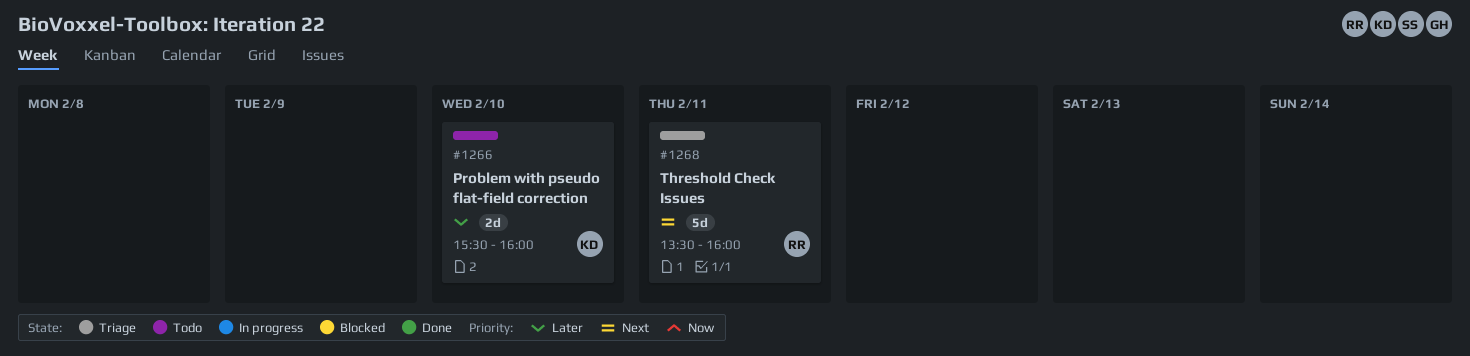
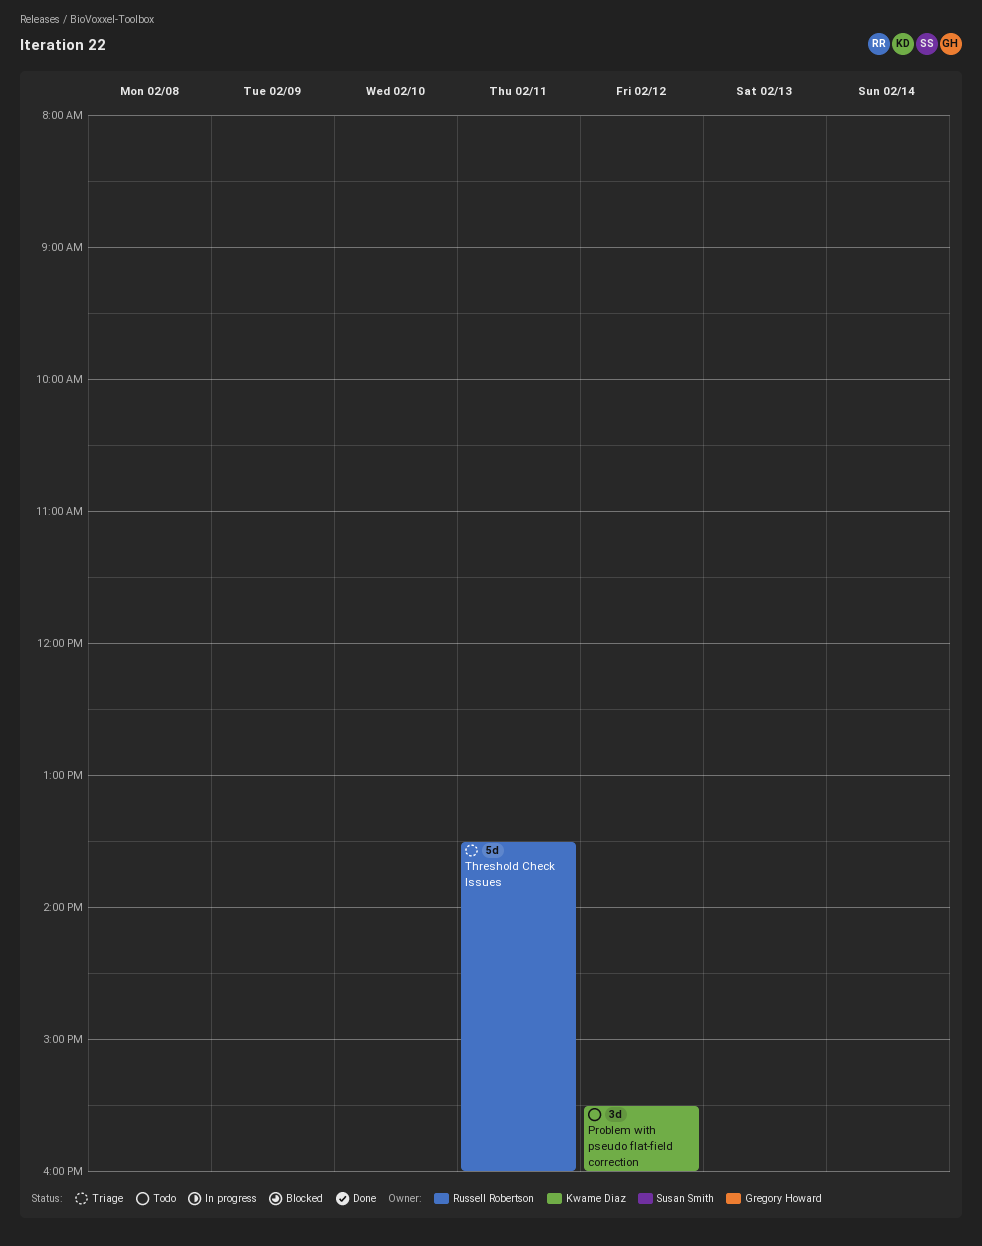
Problem with pseudo flat-field correction, estimate: 2d -> 3d
Problem with pseudo flat-field correction, day: Feb 10 -> Feb 12

